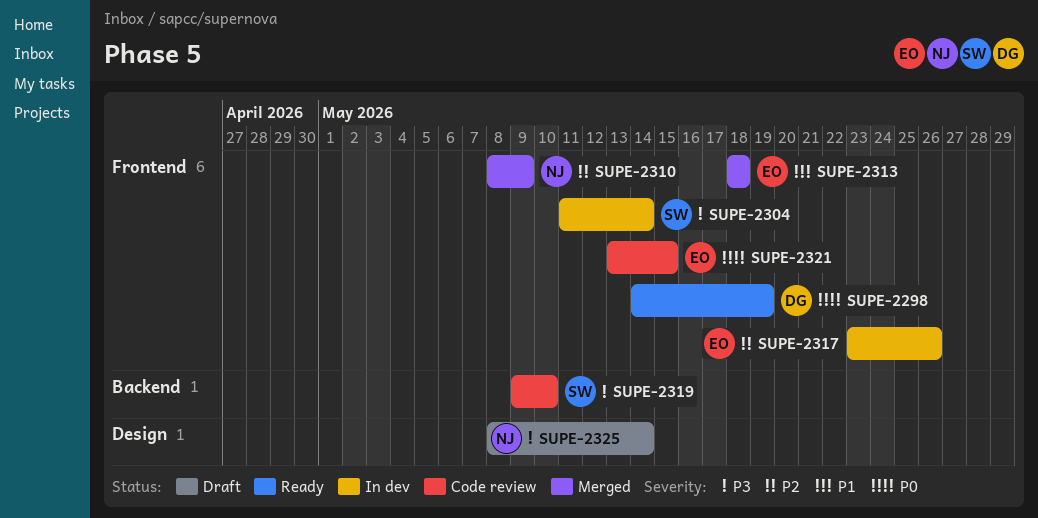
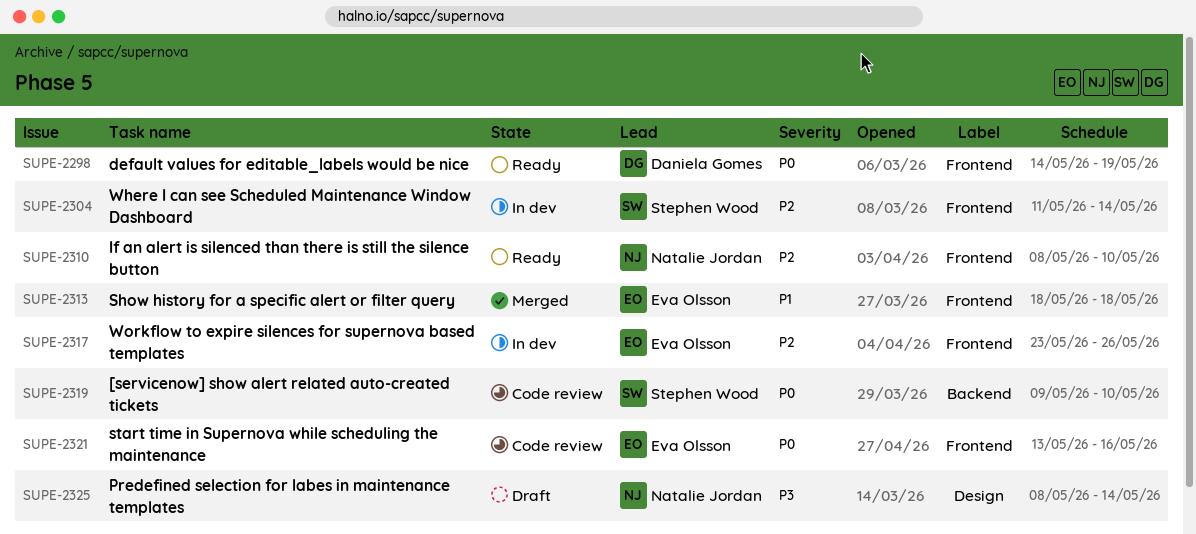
SUPE-2304, priority: P3 -> P2
SUPE-2310, status: Merged -> Ready
SUPE-2310, due: May 9 -> May 10
SUPE-2319, priority: P3 -> P0
SUPE-2321, due: May 15 -> May 16

